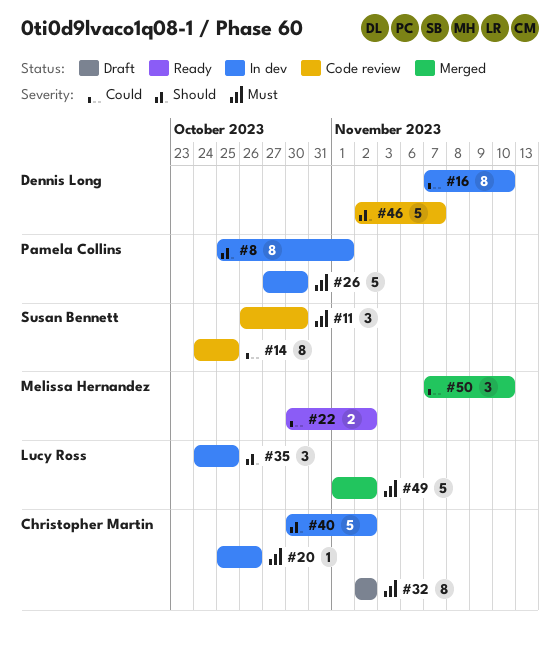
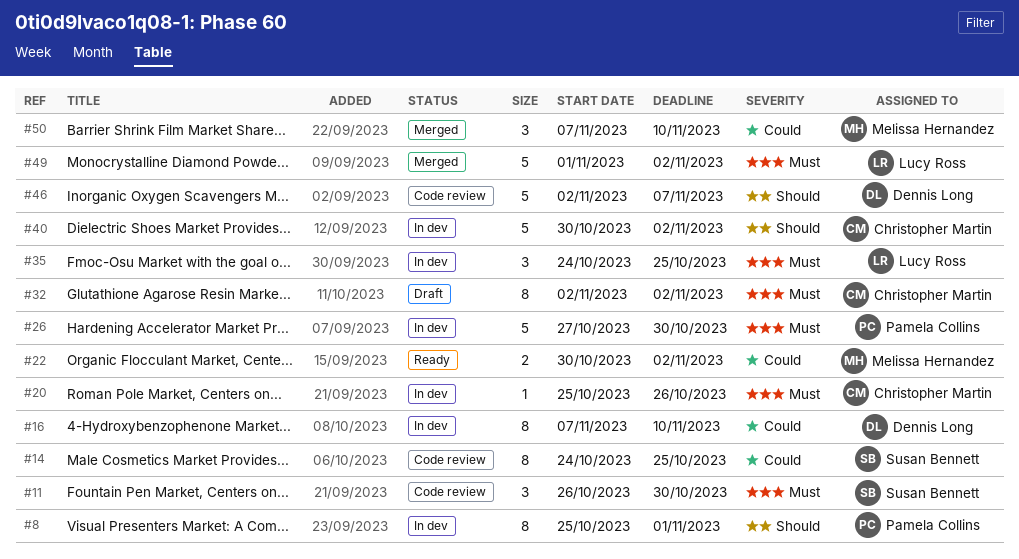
#35, priority: Should -> Must

